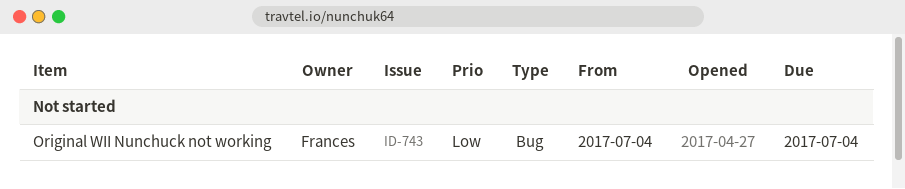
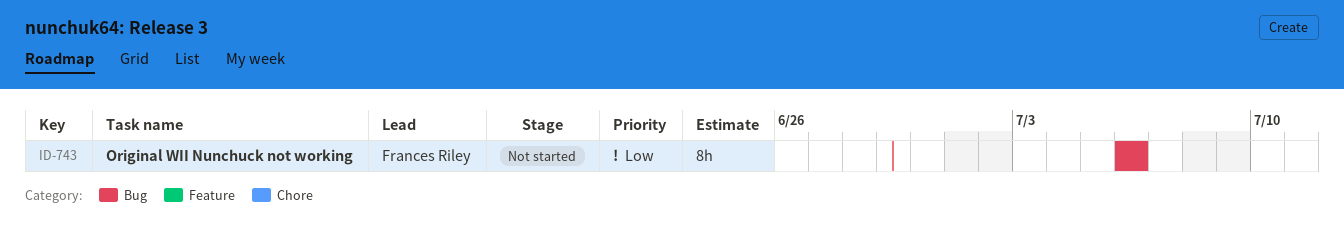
ID-743, start: Jul 4 -> Jul 6
ID-743, due: Jul 4 -> Jul 6

